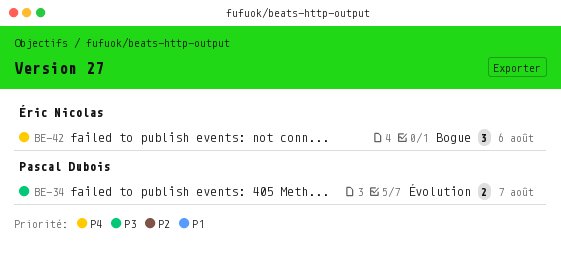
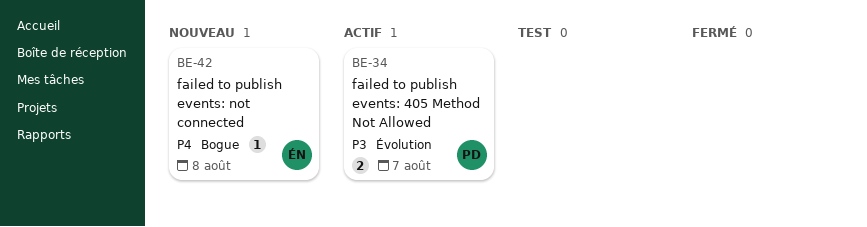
BE-42, estimate: 3 -> 1
BE-42, due: Aug 6 -> Aug 8

